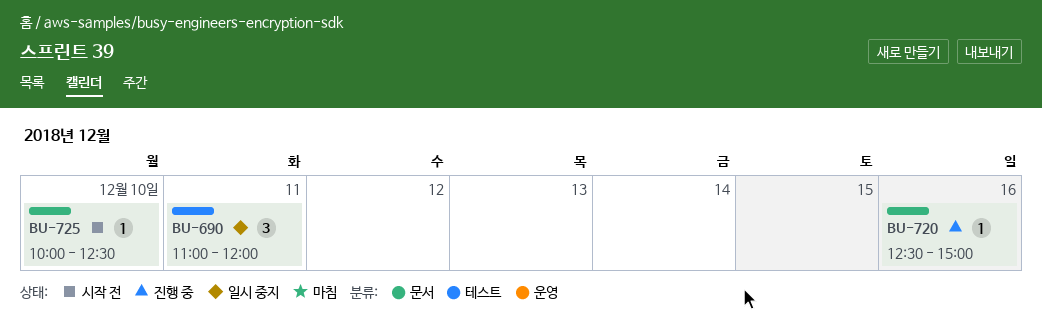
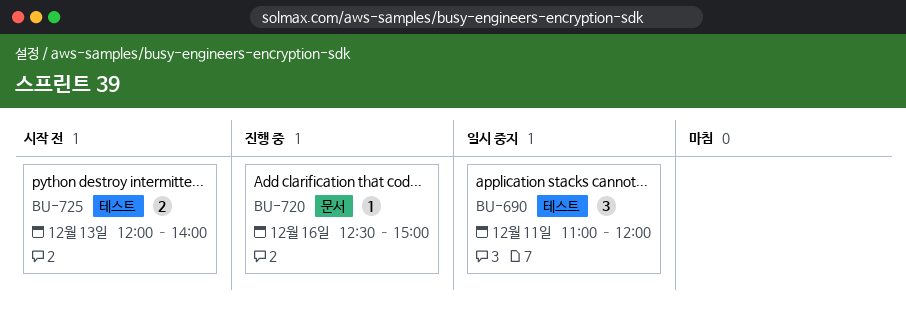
BU-725, label: 문서 -> 테스트
BU-725, estimate: 1 -> 2
BU-725, day: Dec 10 -> Dec 13
BU-725, begins: 10:00 -> 12:00
BU-725, ends: 12:30 -> 14:00

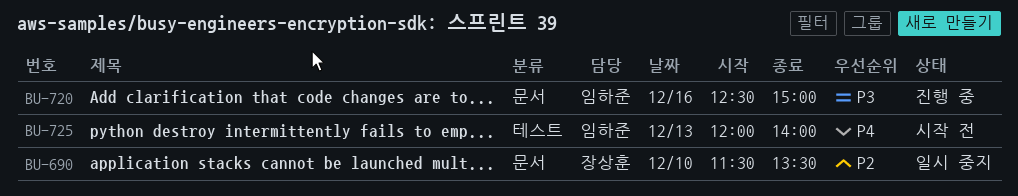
BU-690, label: 테스트 -> 문서
BU-690, day: Dec 11 -> Dec 10
BU-690, begins: 11:00 -> 11:30
BU-690, ends: 12:00 -> 13:30

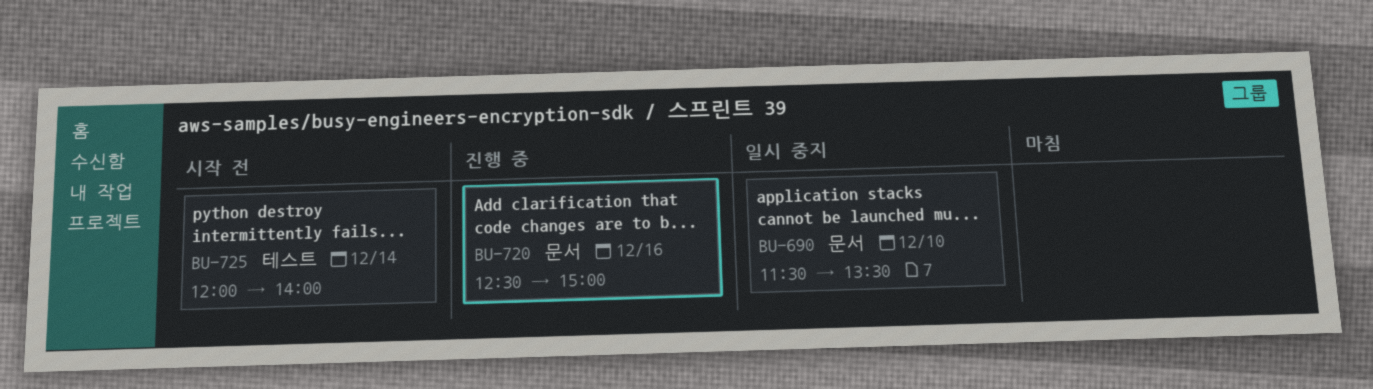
BU-725, day: Dec 13 -> Dec 14

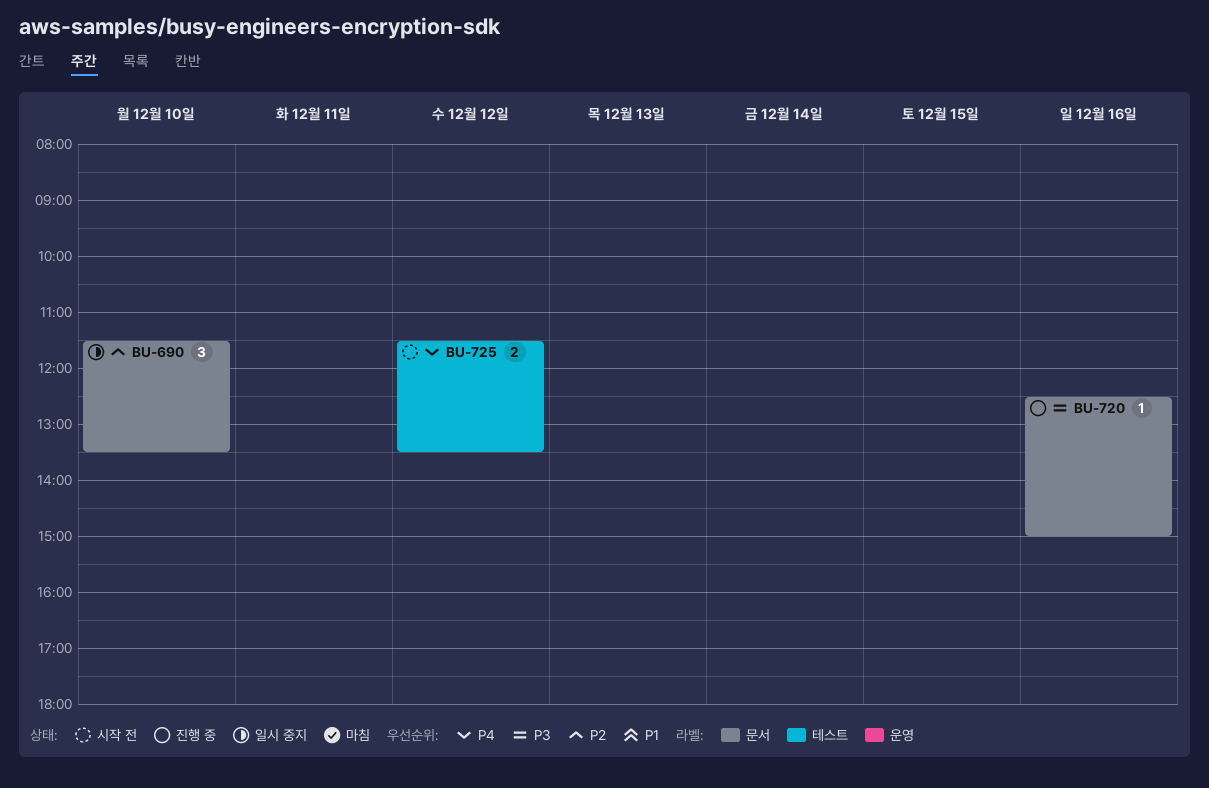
BU-725, day: Dec 14 -> Dec 12
BU-725, begins: 12:00 -> 11:30
BU-725, ends: 14:00 -> 13:30

